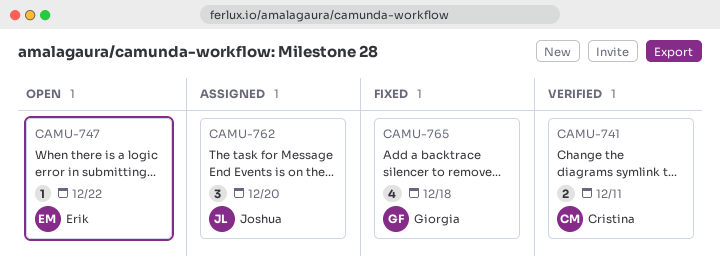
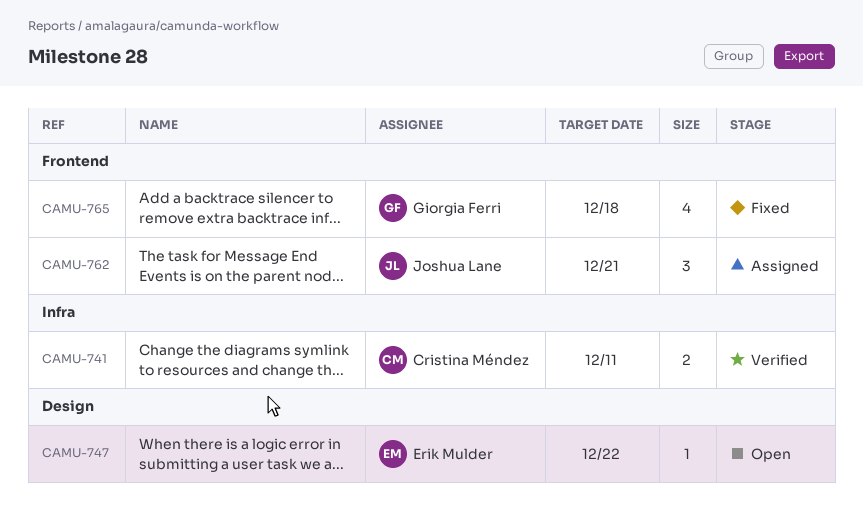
CAMU-762, due: Dec 20 -> Dec 21

